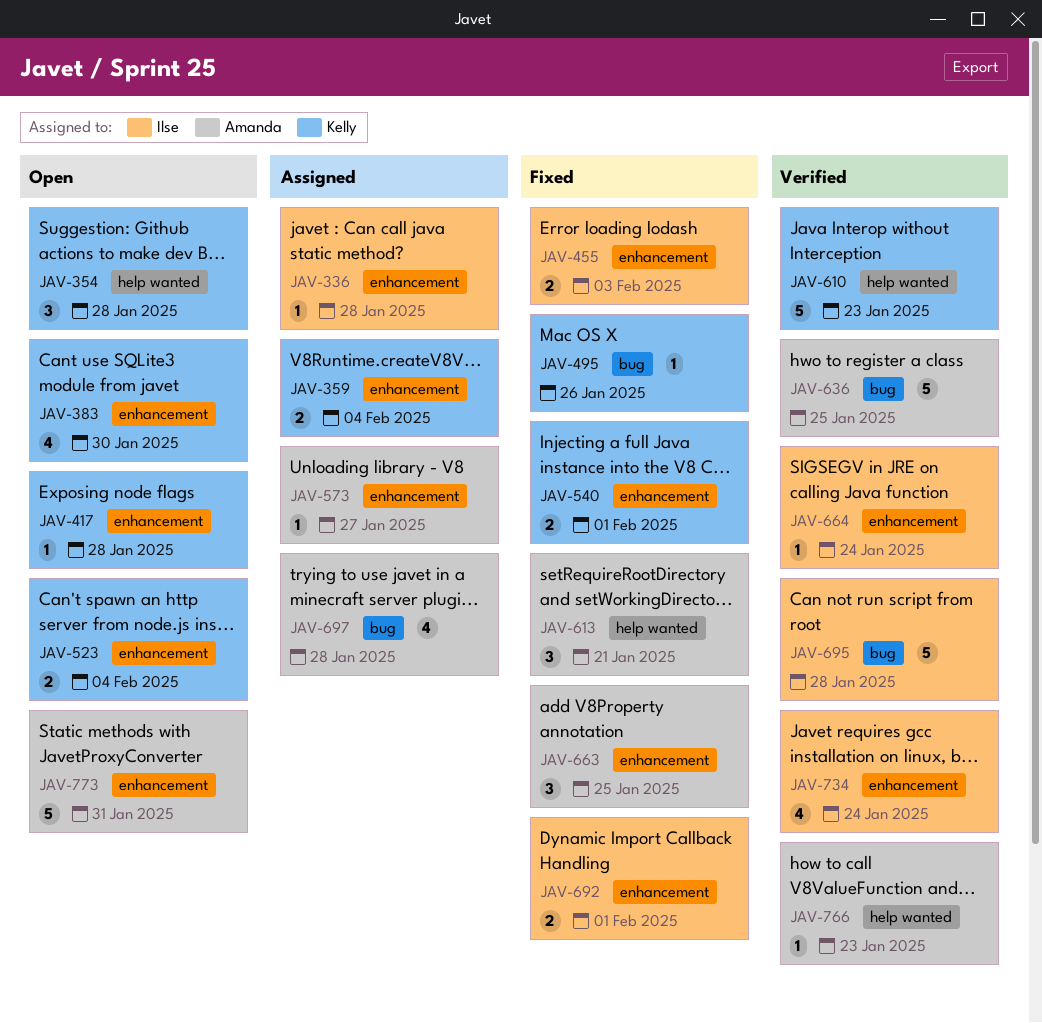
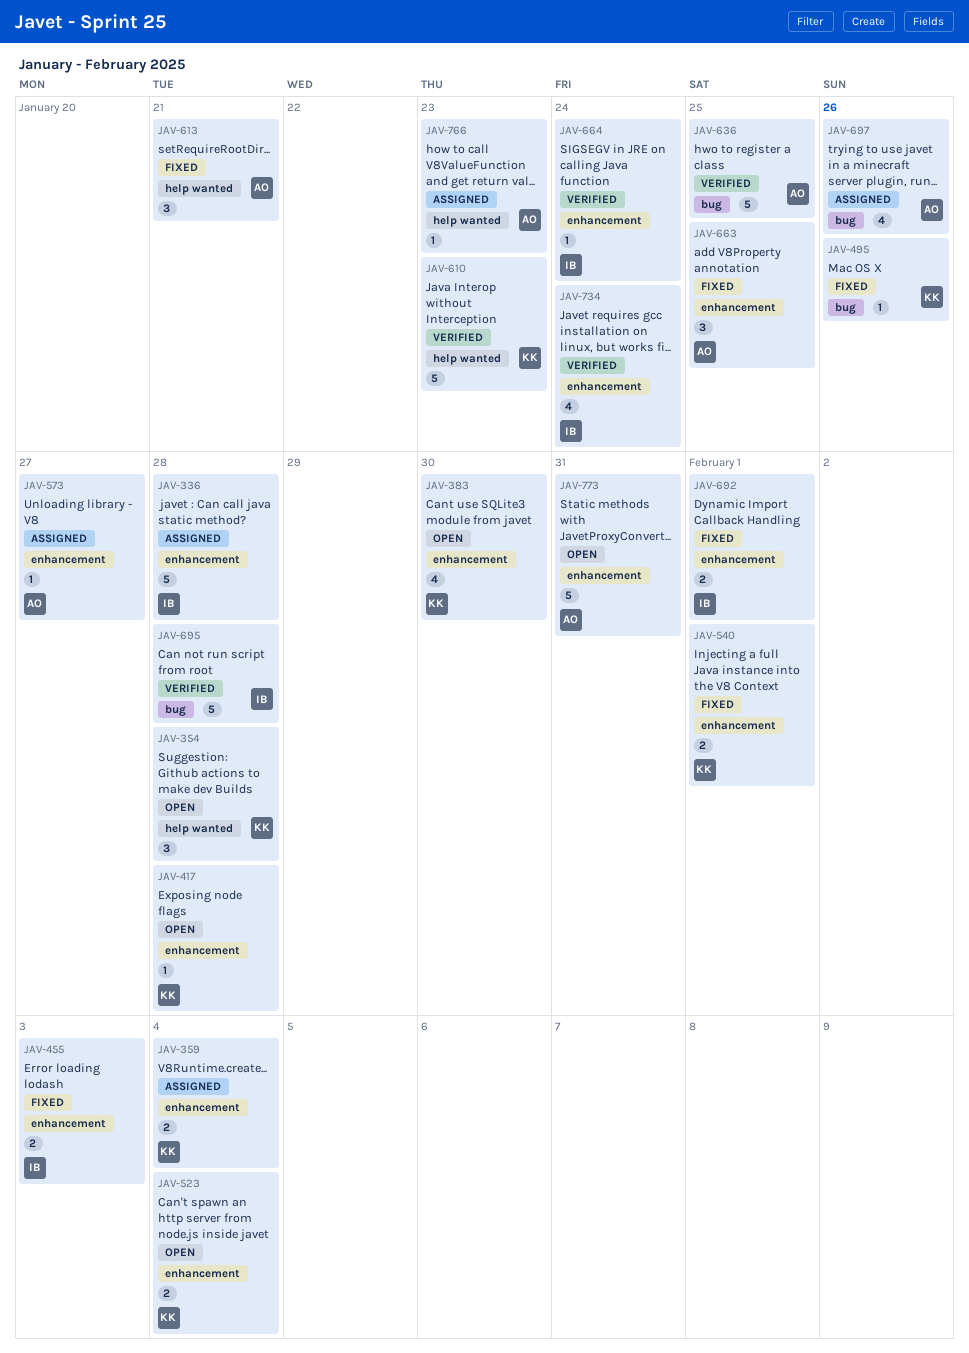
JAV-336, estimate: 1 -> 5
JAV-697, due: Jan 28 -> Jan 26
JAV-766, status: Verified -> Assigned

